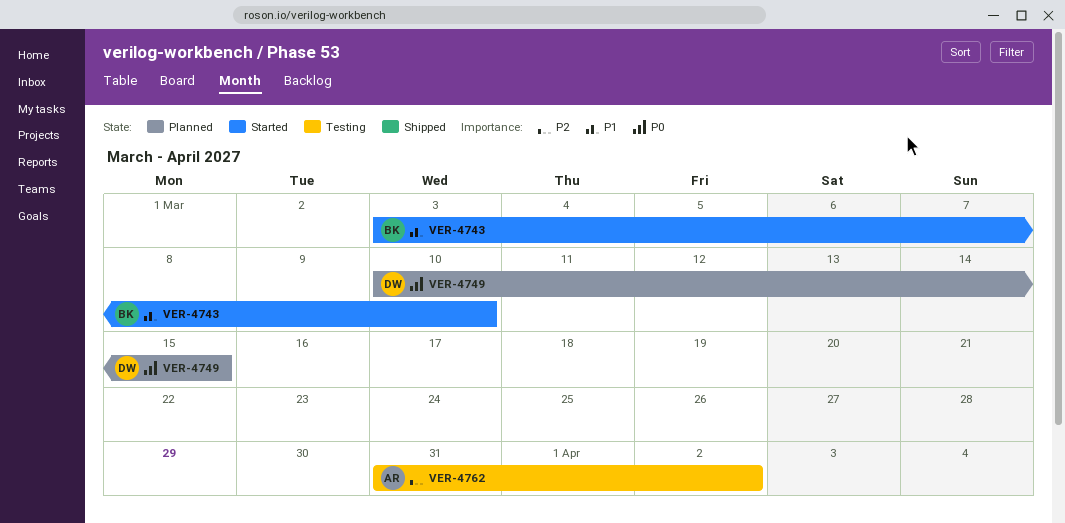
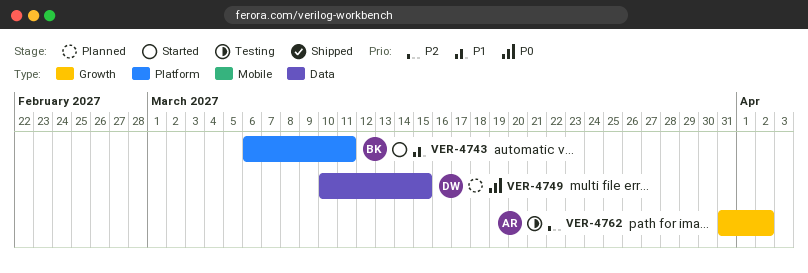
VER-4743, start: Mar 3 -> Mar 6
VER-4743, due: Mar 10 -> Mar 11

